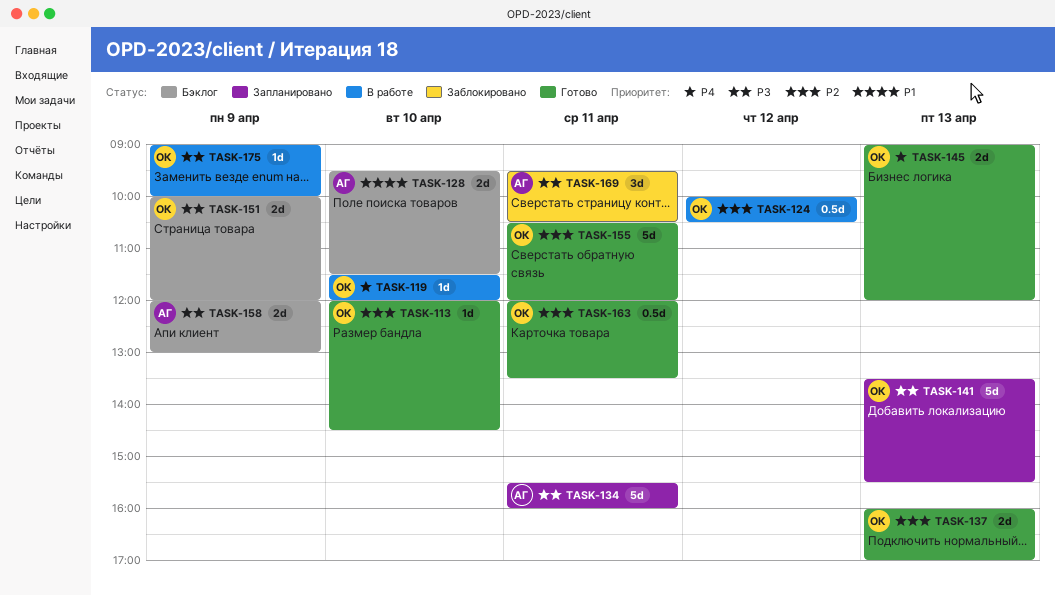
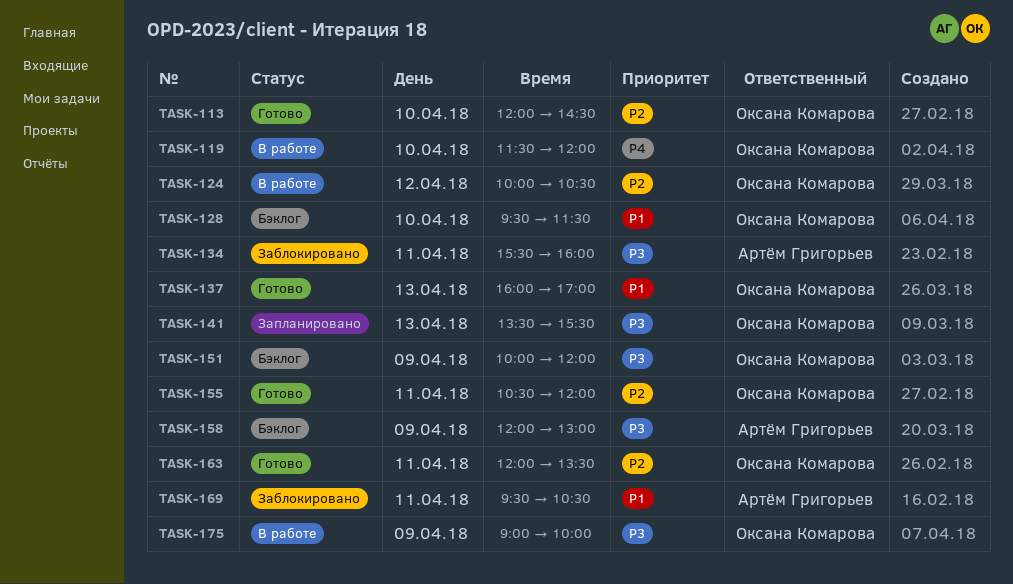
TASK-128, owner: Артём Григорьев -> Оксана Комарова
TASK-134, status: Запланировано -> Заблокировано
TASK-137, priority: P2 -> P1
TASK-145: present -> none
TASK-169, priority: P3 -> P1

